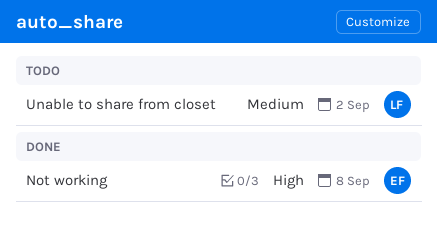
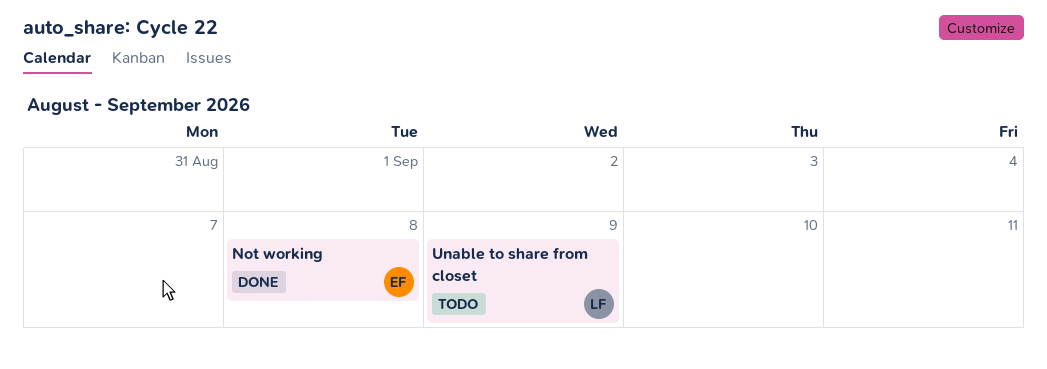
Unable to share from closet, due: Sep 2 -> Sep 9

